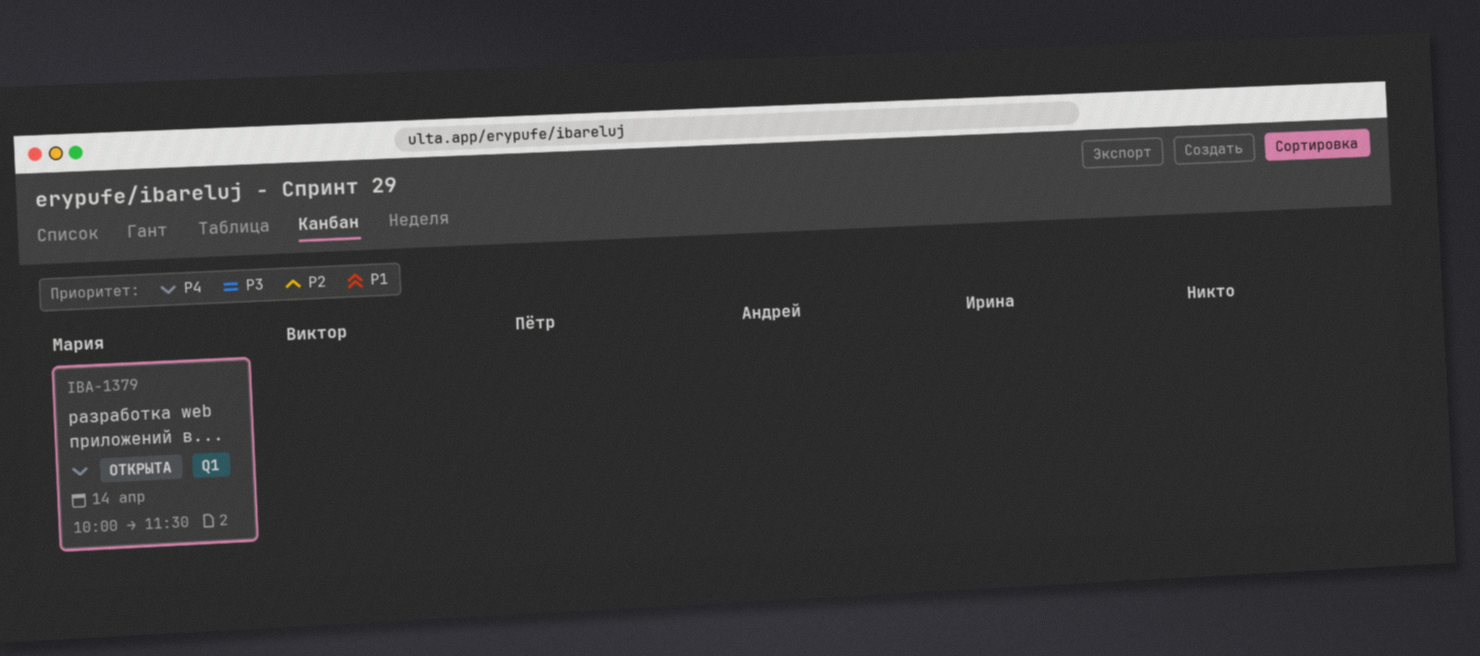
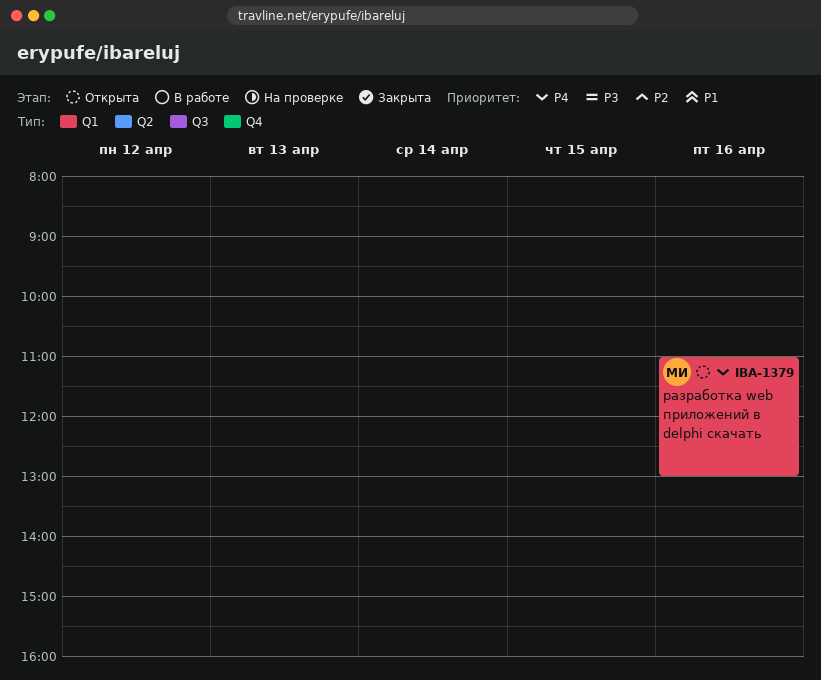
IBA-1379, day: Apr 14 -> Apr 16
IBA-1379, begins: 10:00 -> 11:00
IBA-1379, ends: 11:30 -> 13:00

